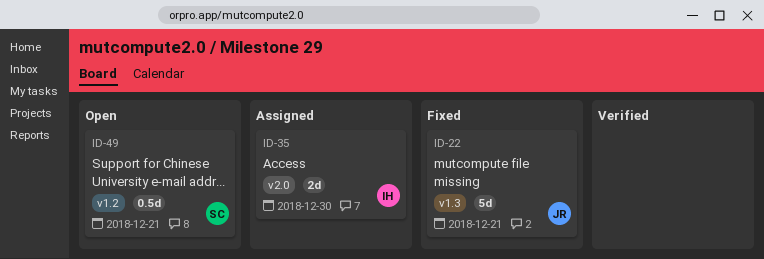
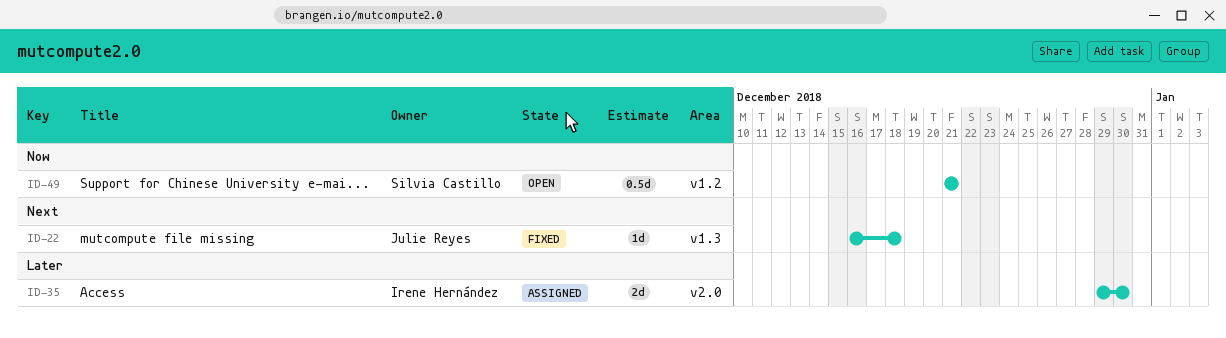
ID-22, estimate: 5d -> 1d
ID-22, due: Dec 21 -> Dec 18

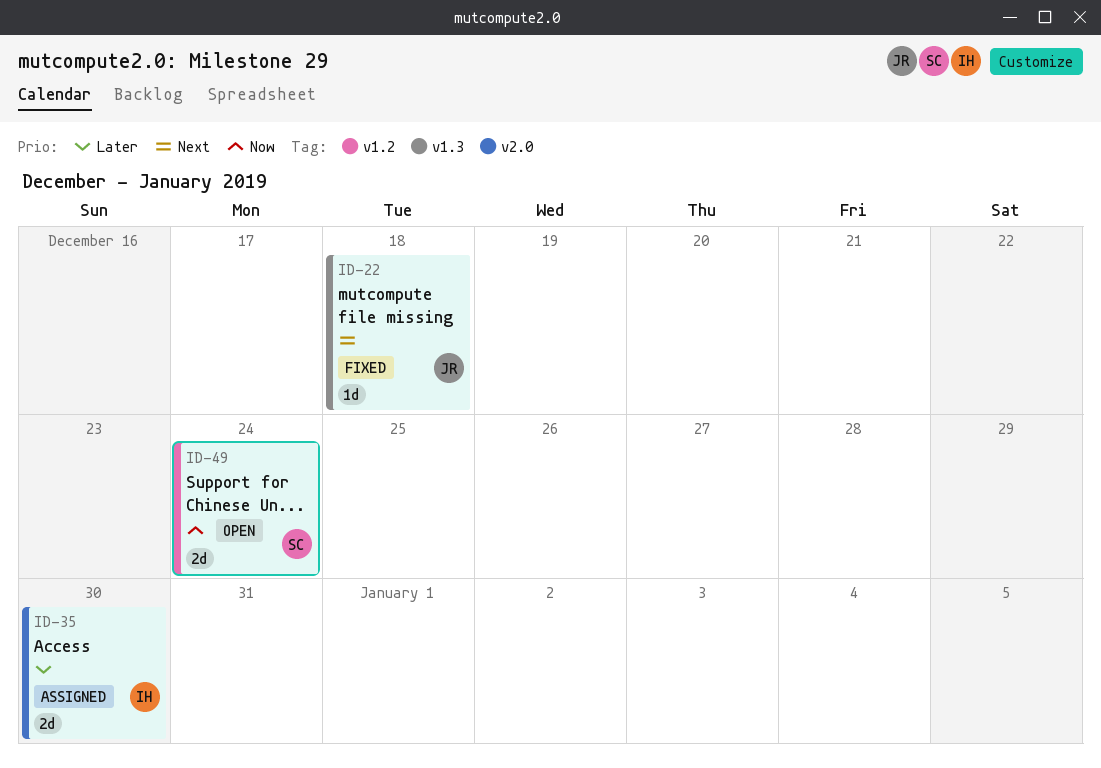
ID-49, estimate: 0.5d -> 2d
ID-49, due: Dec 21 -> Dec 24

